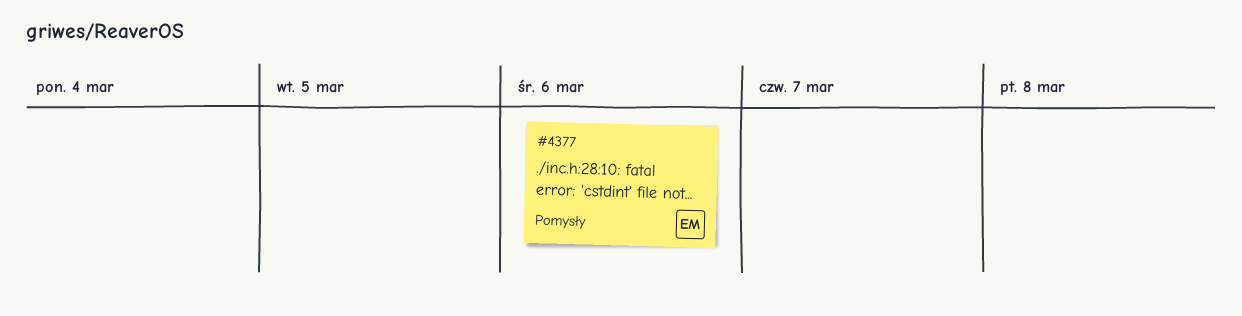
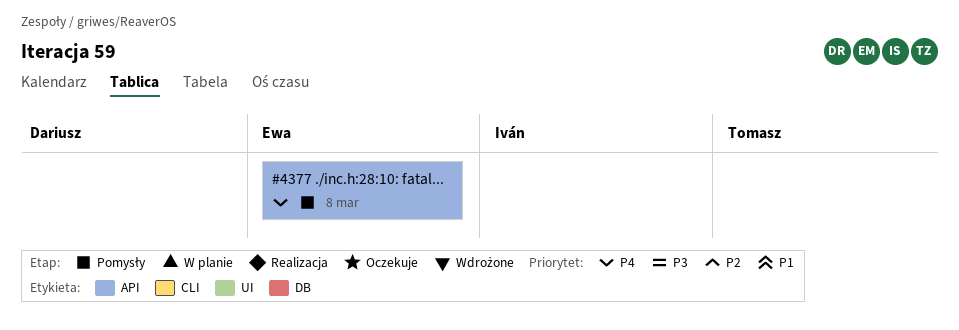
#4377, due: Mar 6 -> Mar 8

